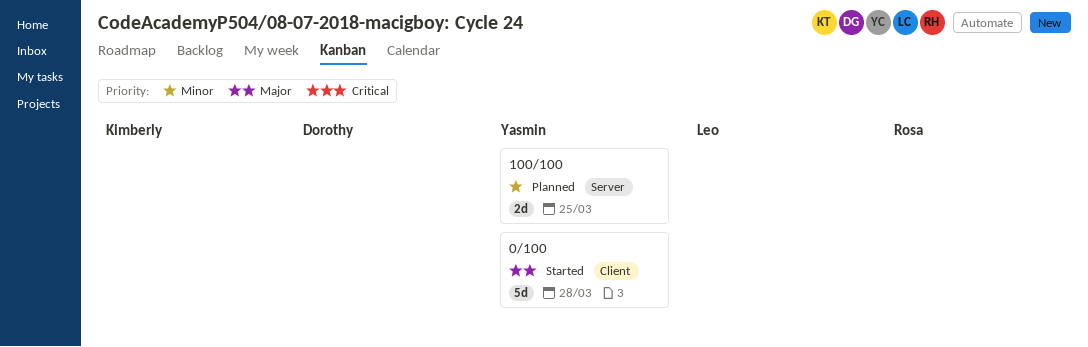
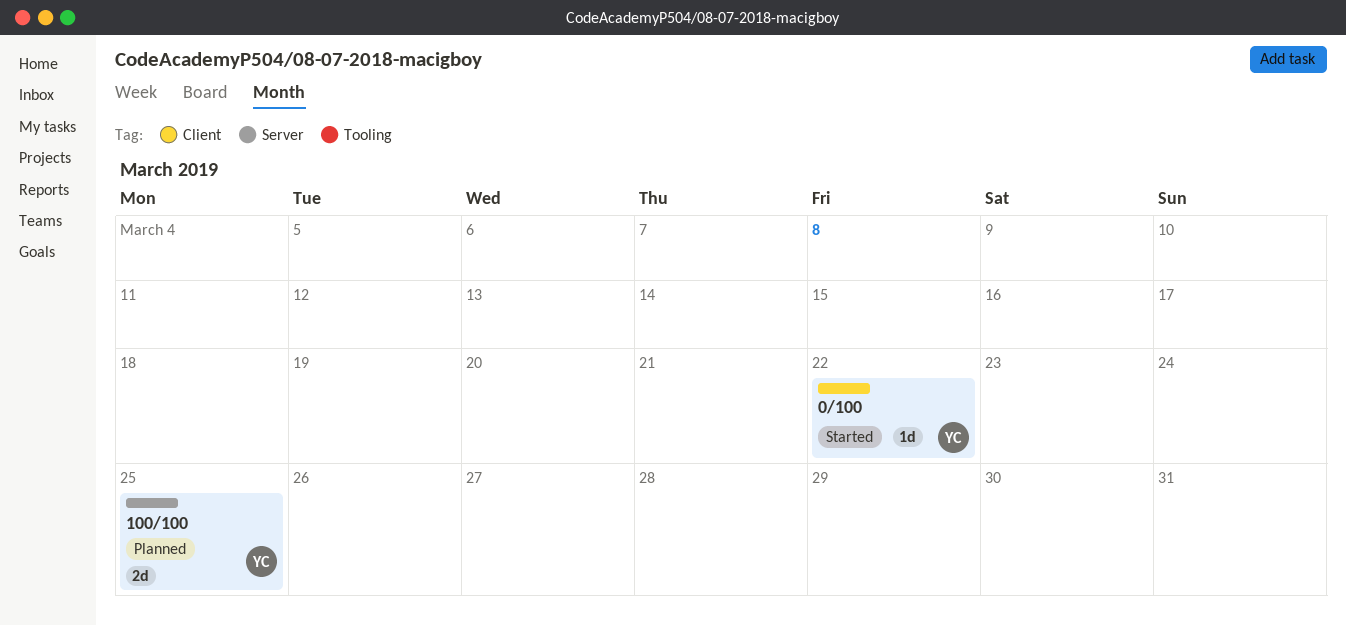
0/100, estimate: 5d -> 1d
0/100, due: Mar 28 -> Mar 22

